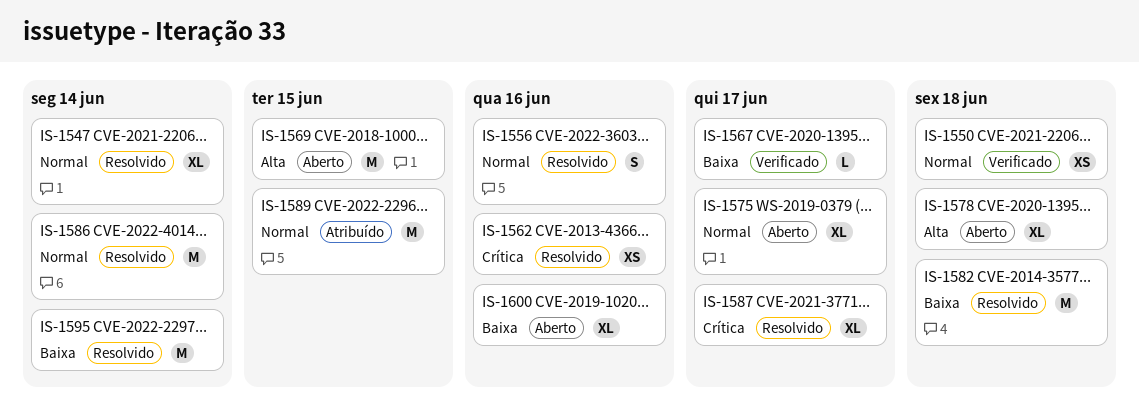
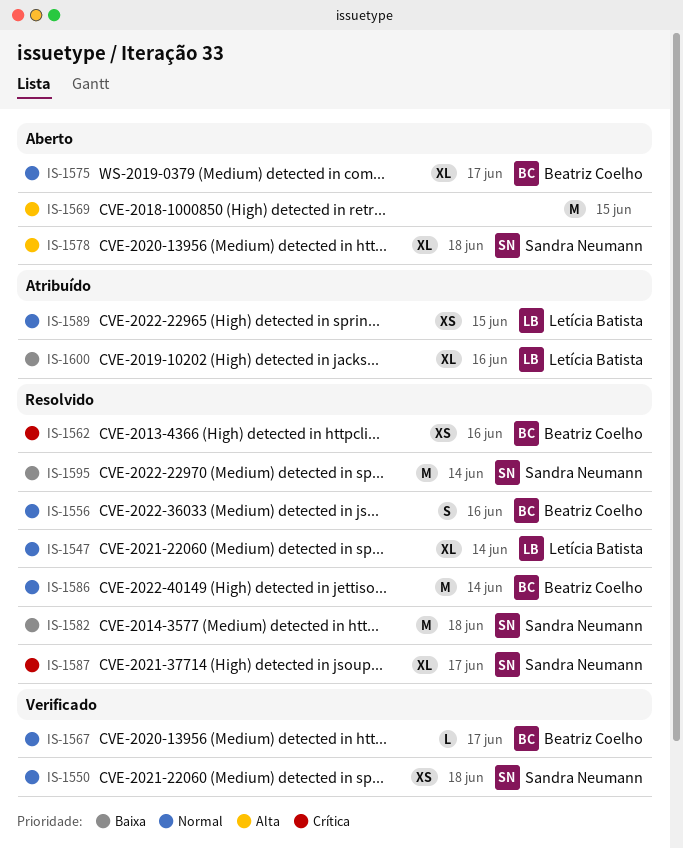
IS-1567, priority: Baixa -> Normal
IS-1589, estimate: M -> XS
IS-1600, status: Aberto -> Atribuído

